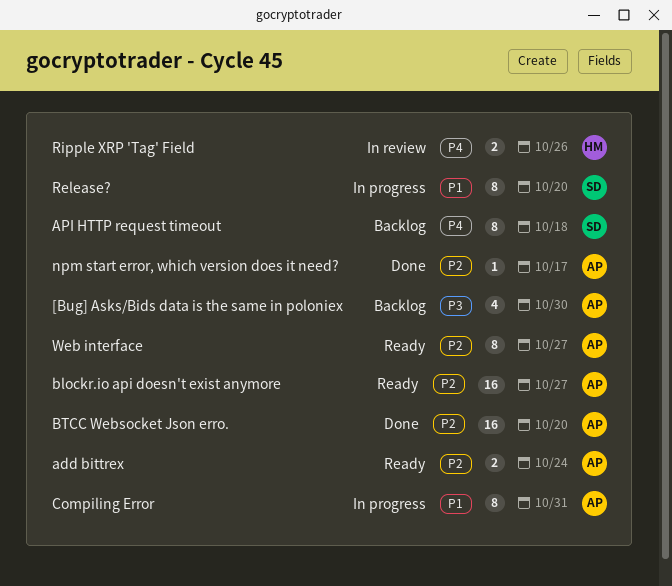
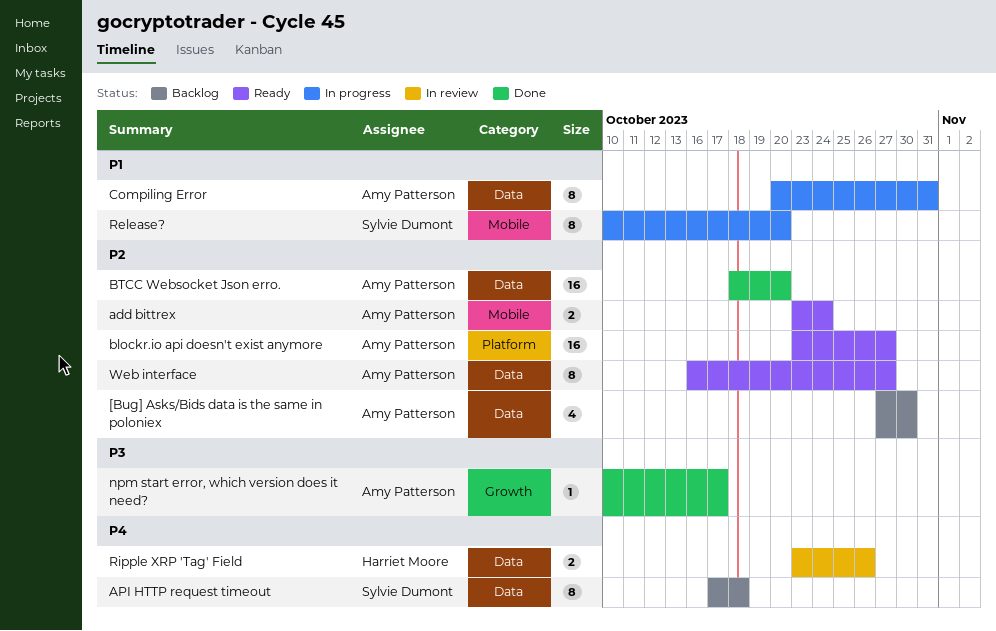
[Bug] Asks/Bids data is the same in poloniex, priority: P3 -> P2
npm start error, which version does it need?, priority: P2 -> P3

